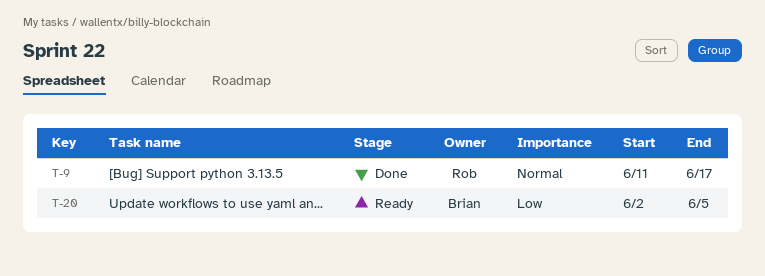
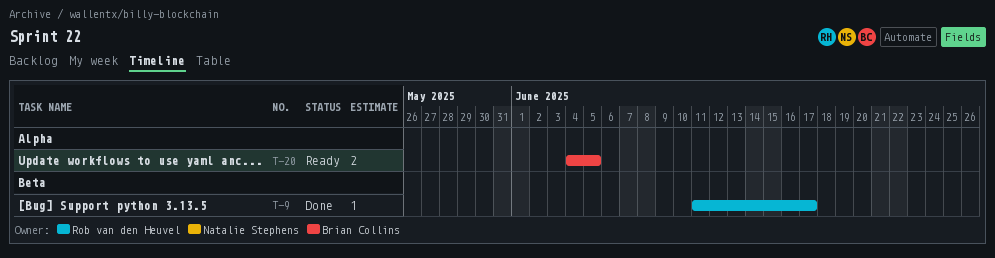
T-20, start: Jun 2 -> Jun 4

